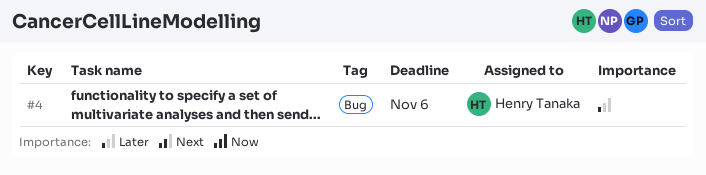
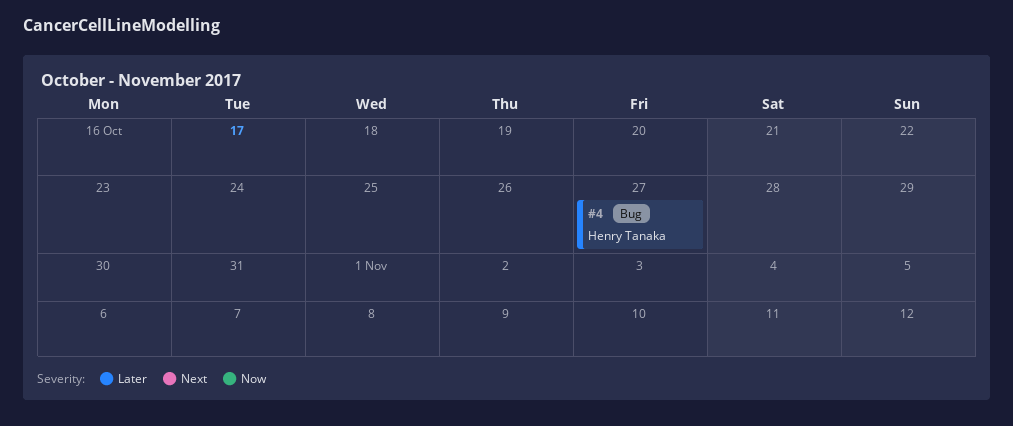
#4, due: Nov 6 -> Oct 27

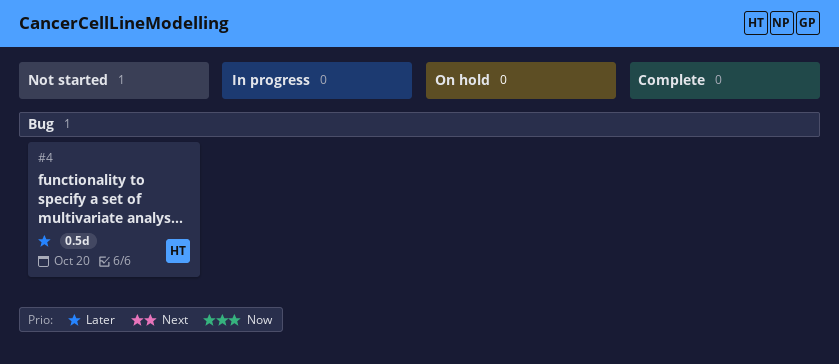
#4, due: Oct 27 -> Oct 20

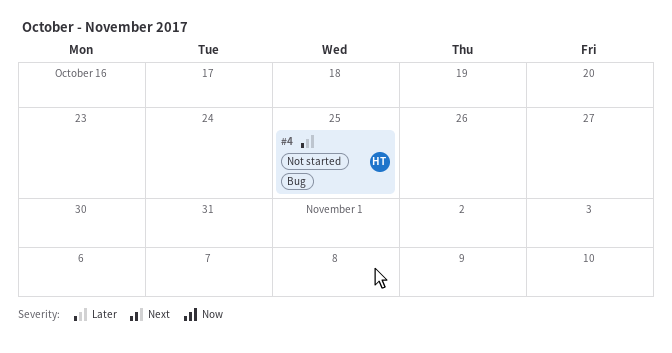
#4, due: Oct 20 -> Oct 25

